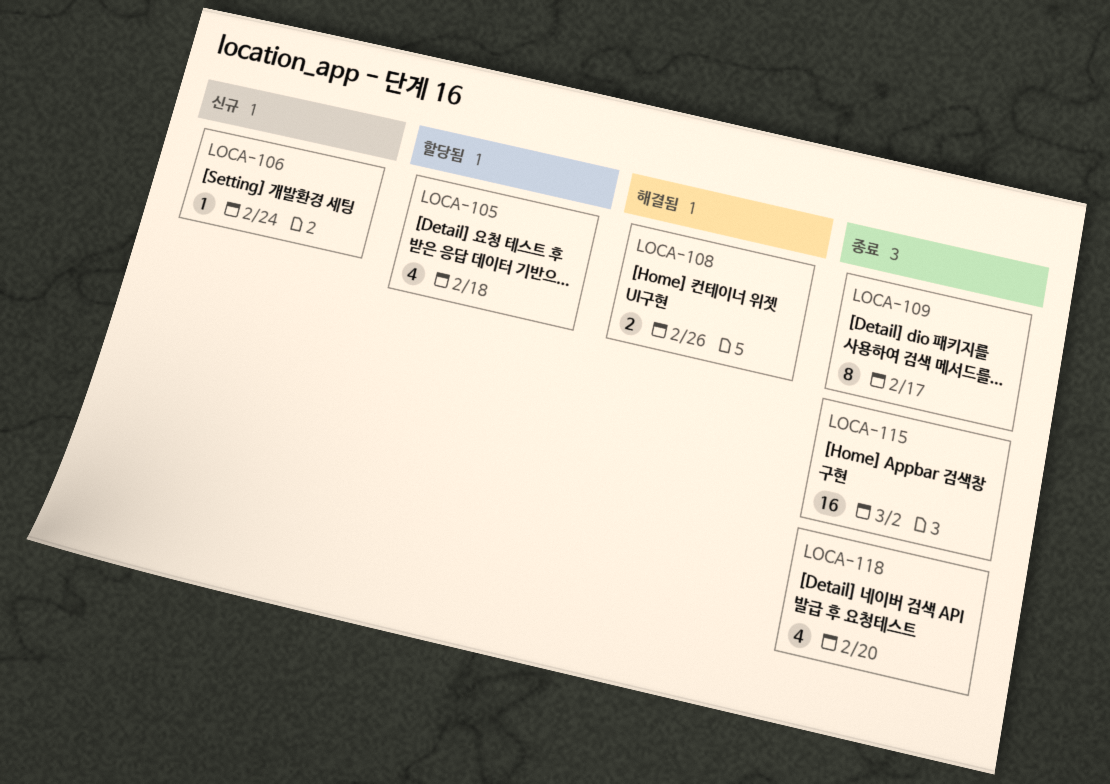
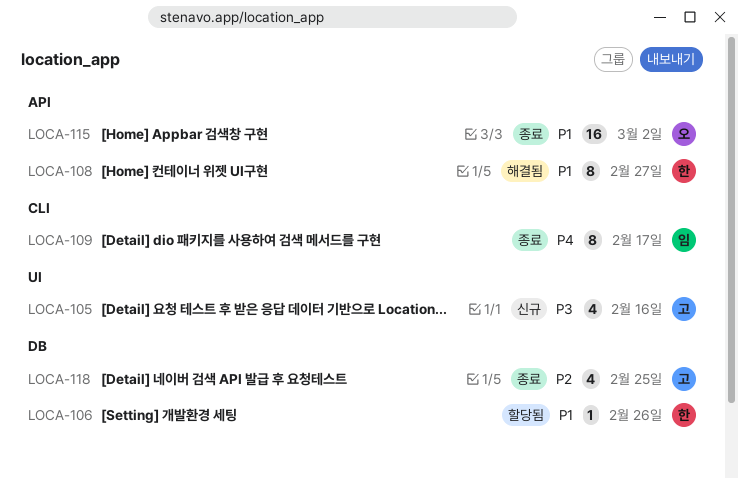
LOCA-105, status: 할당됨 -> 신규
LOCA-105, due: Feb 18 -> Feb 16
LOCA-106, status: 신규 -> 할당됨
LOCA-106, due: Feb 24 -> Feb 26
LOCA-108, estimate: 2 -> 8
LOCA-108, due: Feb 26 -> Feb 27
LOCA-118, due: Feb 20 -> Feb 25

